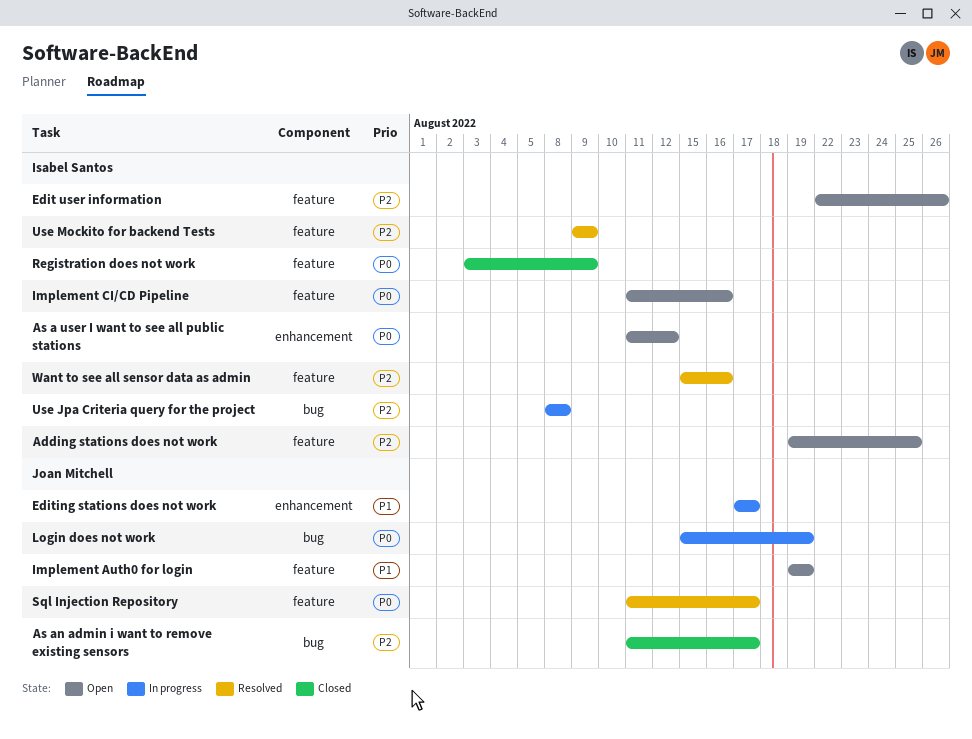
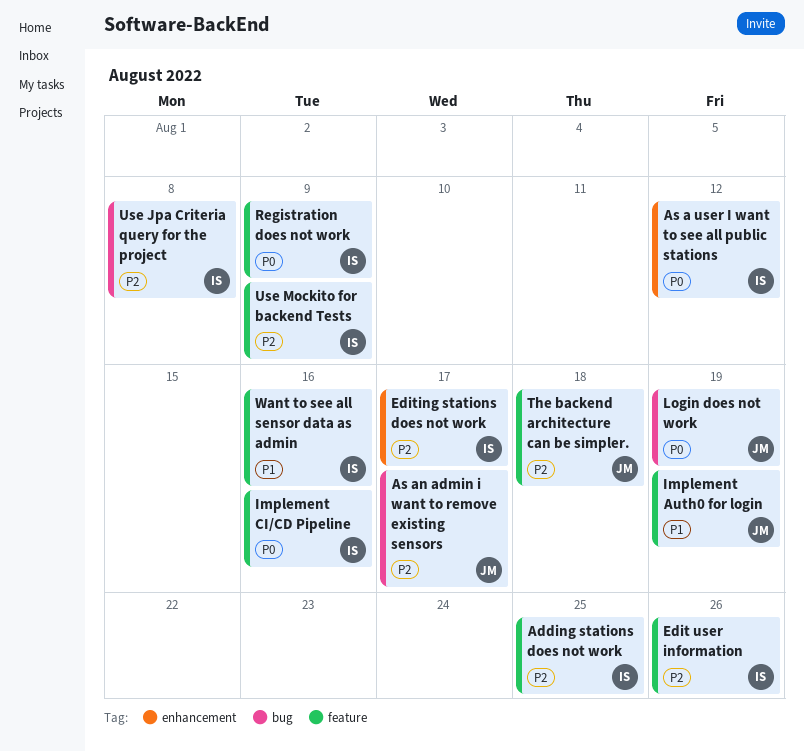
Editing stations does not work, owner: Joan Mitchell -> Isabel Santos
Editing stations does not work, priority: P1 -> P2
Sql Injection Repository: present -> none
The backend architecture can be simpler.: none -> present
Want to see all sensor data as admin, priority: P2 -> P1

